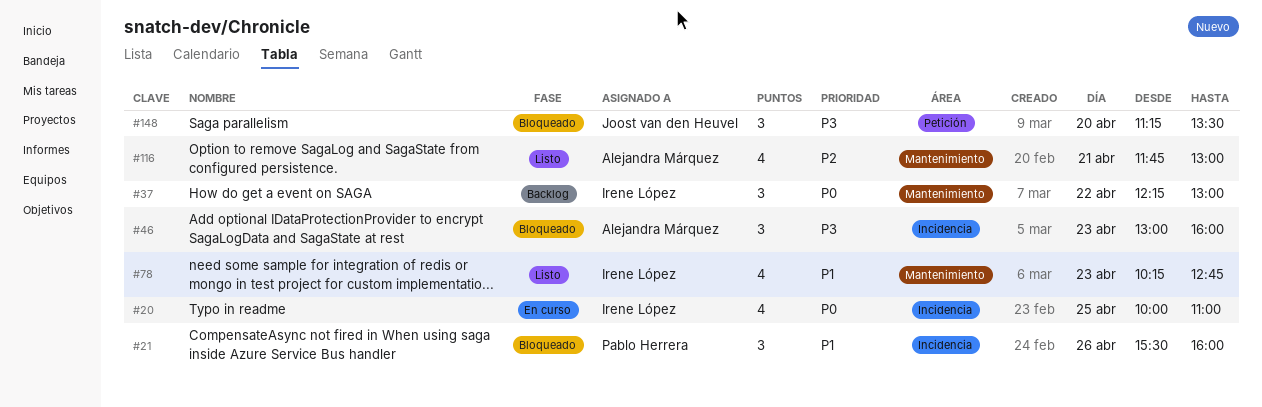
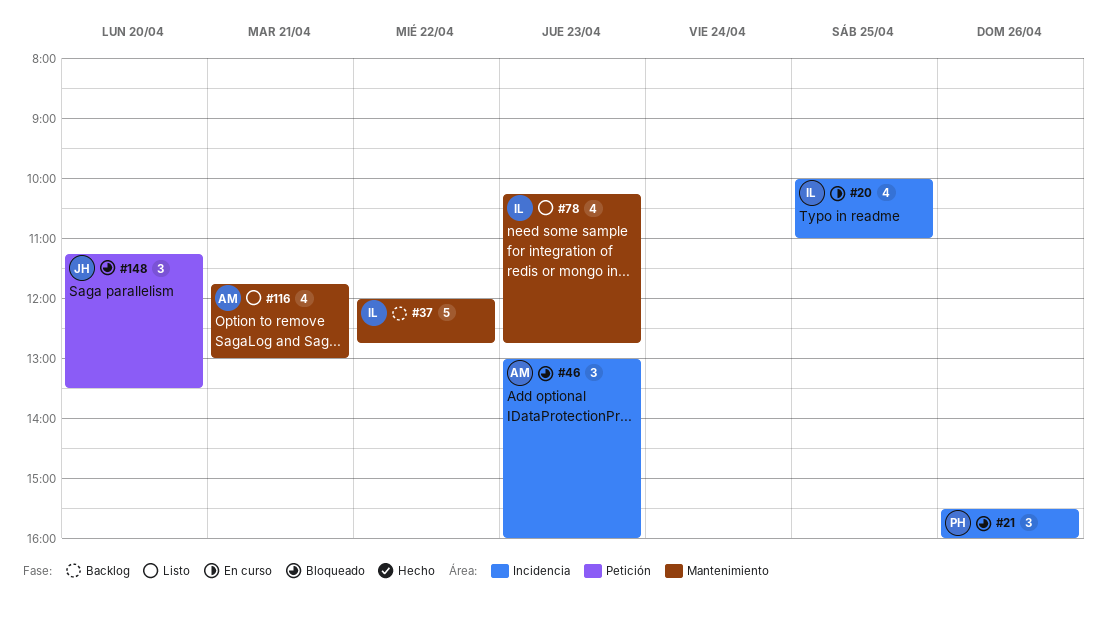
#37, estimate: 3 -> 5
#37, begins: 12:15 -> 12:00
#37, ends: 13:00 -> 12:45

